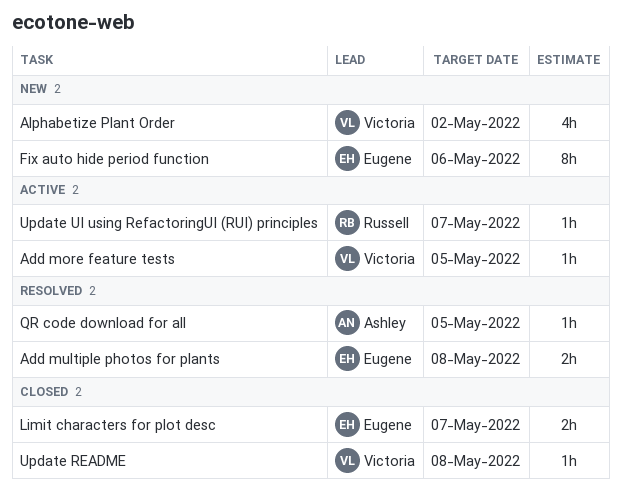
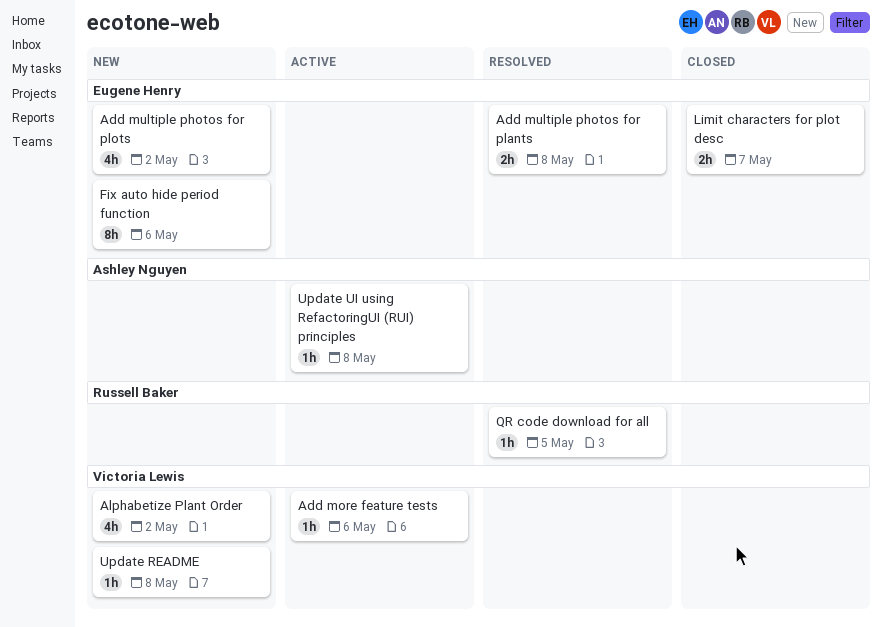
Add more feature tests, due: May 5 -> May 6
Add multiple photos for plots: none -> present
QR code download for all, owner: Ashley Nguyen -> Russell Baker
Update README, status: Closed -> New
Update UI using RefactoringUI (RUI) principles, owner: Russell Baker -> Ashley Nguyen
Update UI using RefactoringUI (RUI) principles, due: May 7 -> May 8

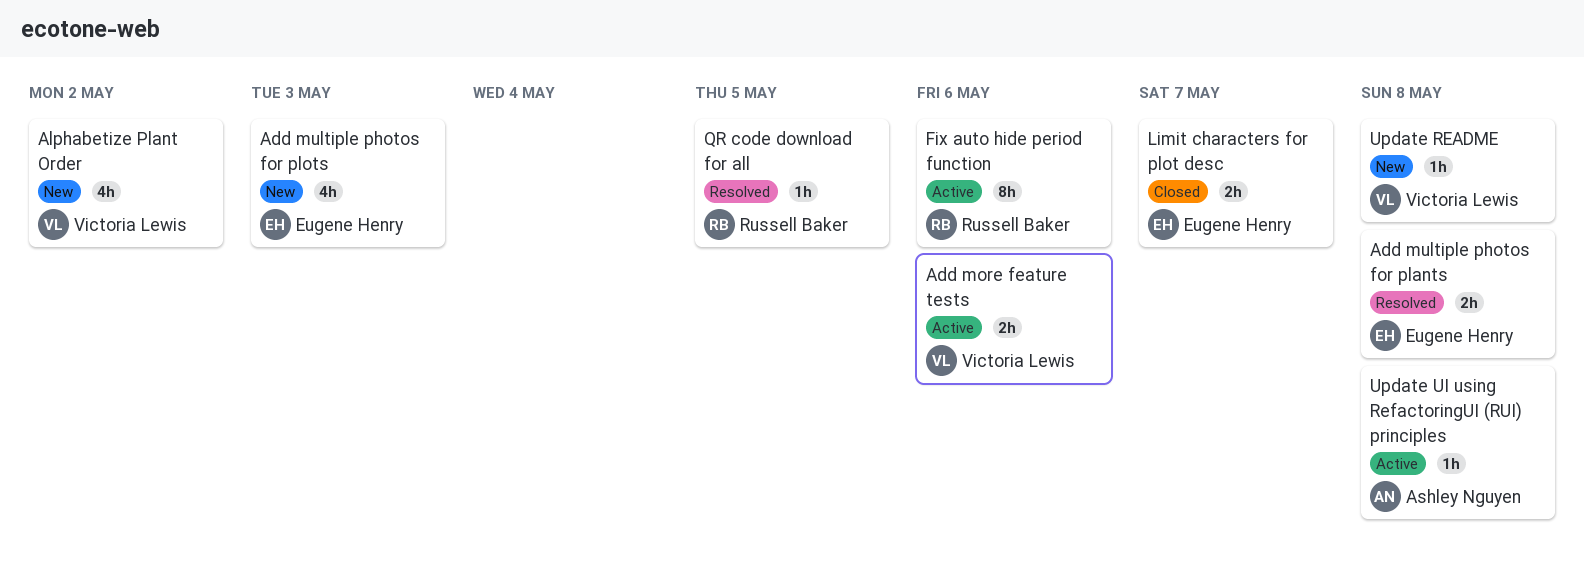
Add more feature tests, estimate: 1h -> 2h
Add multiple photos for plots, due: May 2 -> May 3
Fix auto hide period function, status: New -> Active
Fix auto hide period function, owner: Eugene Henry -> Russell Baker

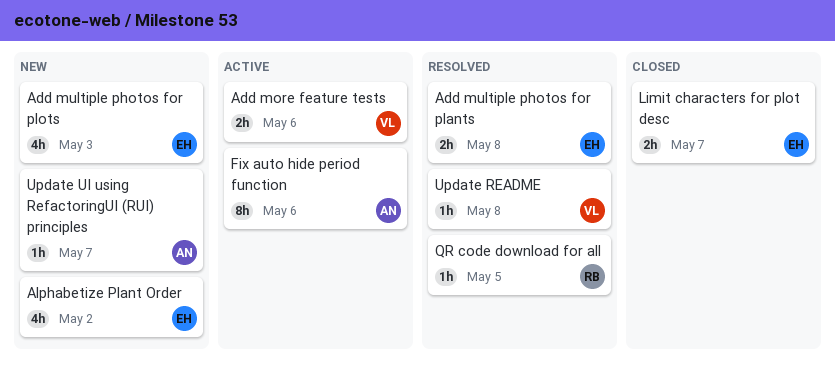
Alphabetize Plant Order, owner: Victoria Lewis -> Eugene Henry
Fix auto hide period function, owner: Russell Baker -> Ashley Nguyen
Update README, status: New -> Resolved
Update UI using RefactoringUI (RUI) principles, status: Active -> New
Update UI using RefactoringUI (RUI) principles, due: May 8 -> May 7

